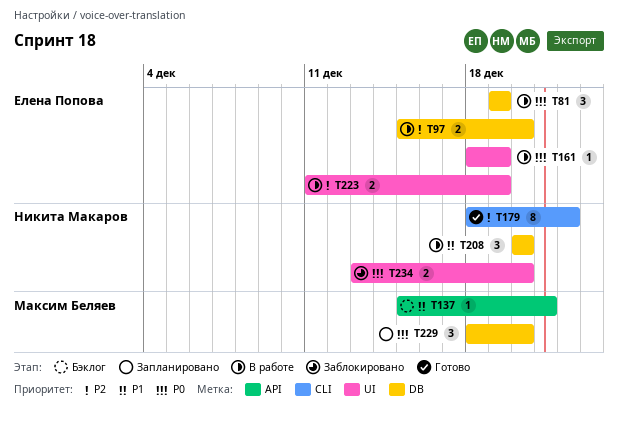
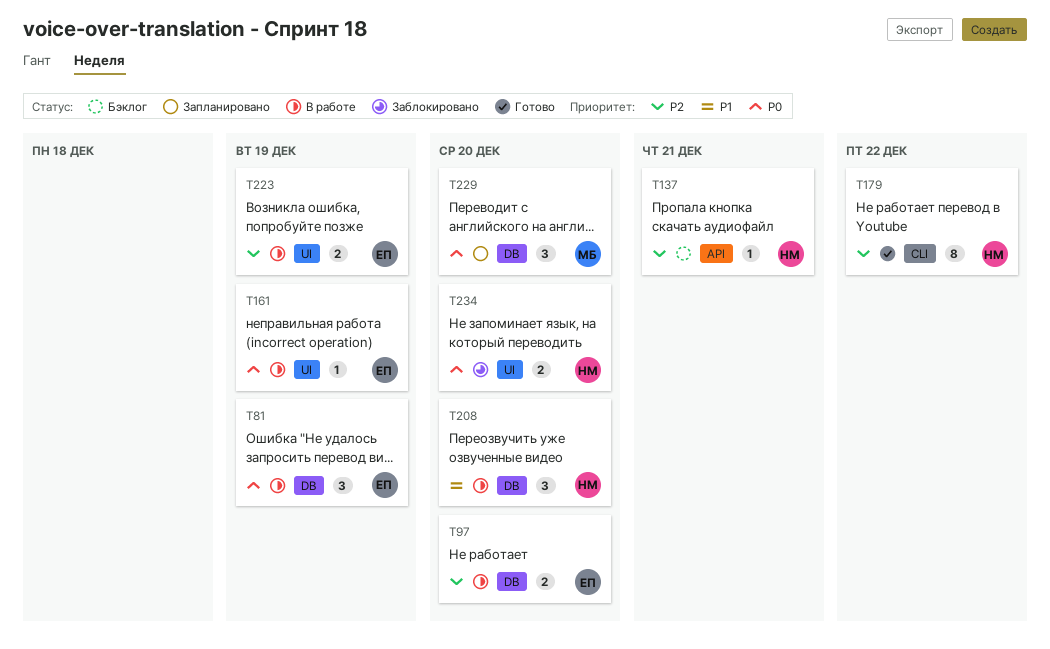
T137, owner: Максим Беляев -> Никита Макаров
T137, priority: P1 -> P2

